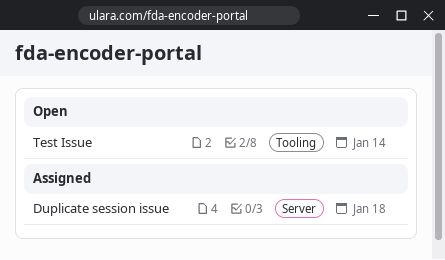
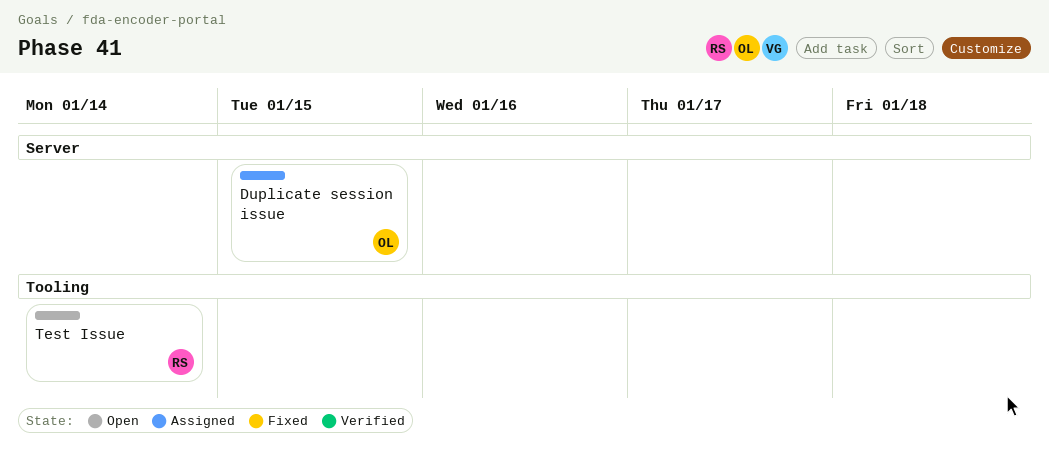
Duplicate session issue, due: Jan 18 -> Jan 15

